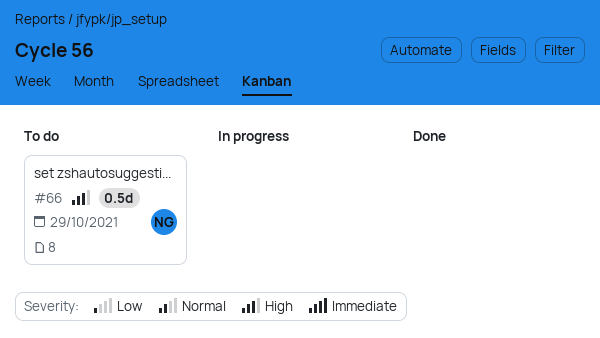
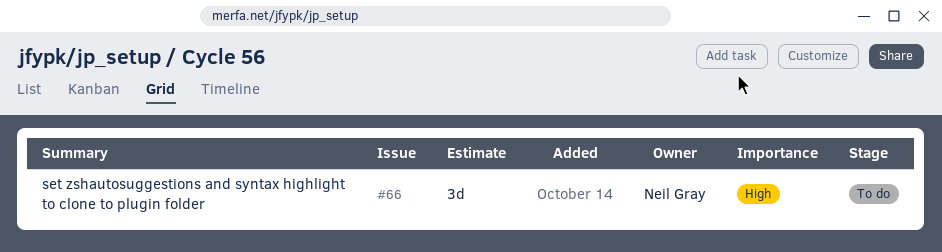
#66, estimate: 0.5d -> 3d

